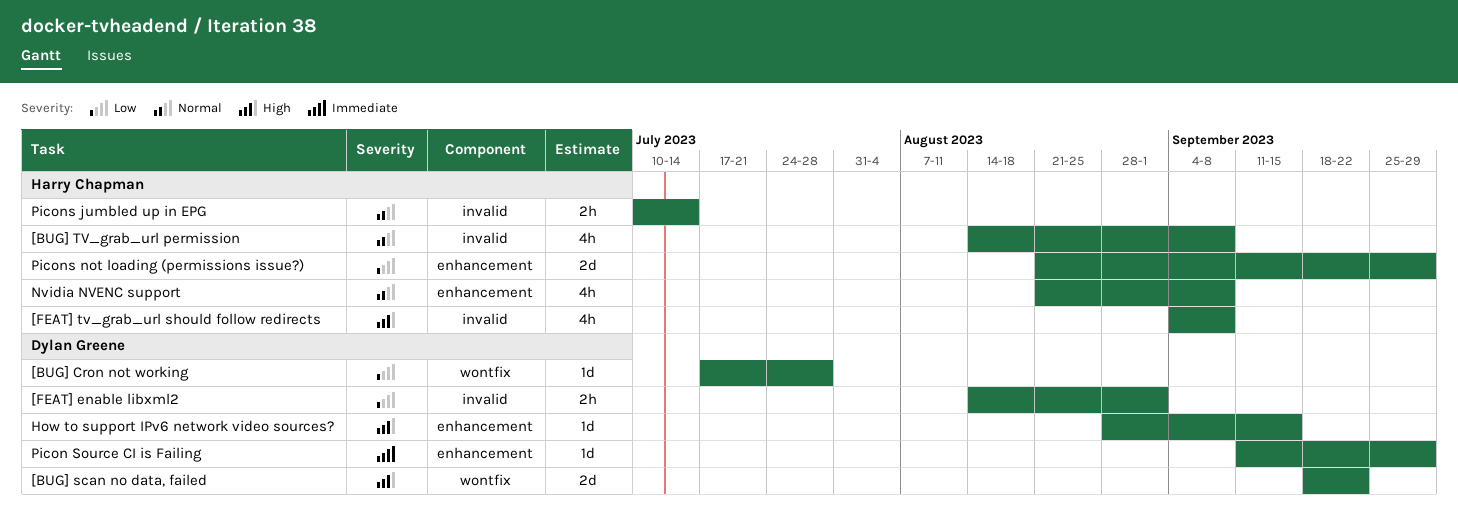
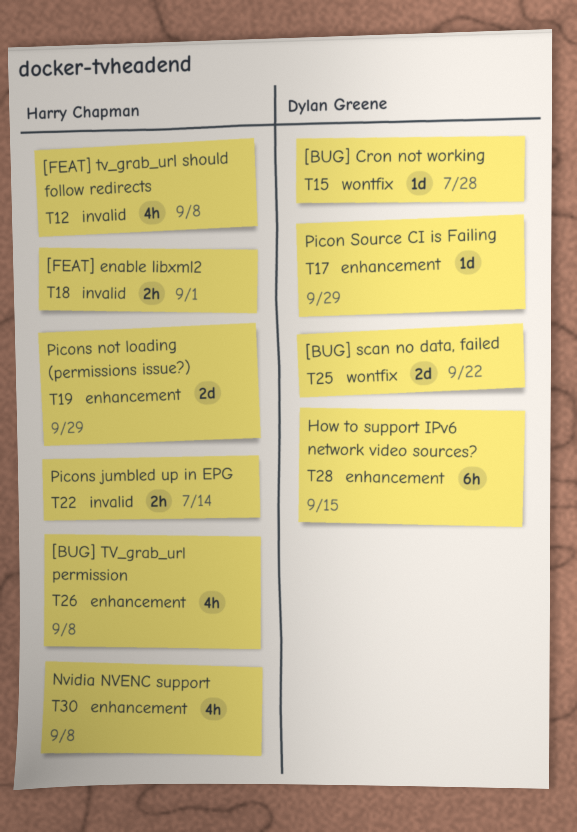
[BUG] TV_grab_url permission, label: invalid -> enhancement
[FEAT] enable libxml2, owner: Dylan Greene -> Harry Chapman
How to support IPv6 network video sources?, estimate: 1d -> 6h

